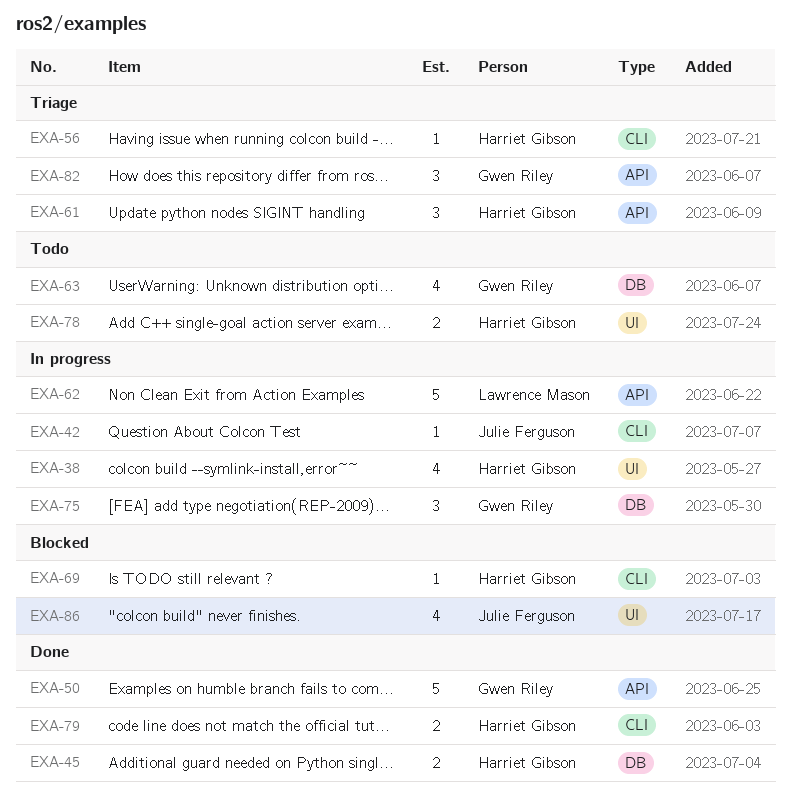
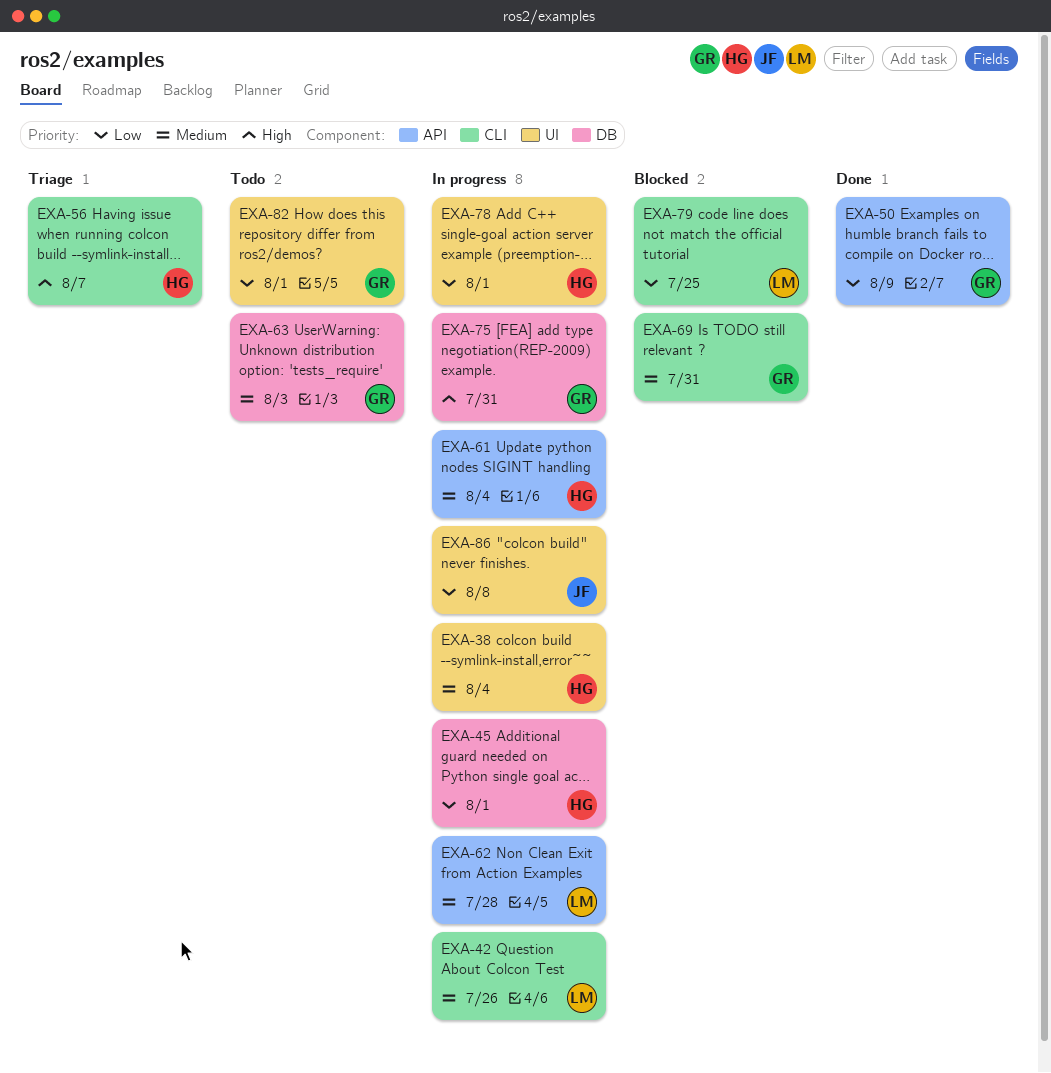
EXA-42, owner: Julie Ferguson -> Lawrence Mason
EXA-45, status: Done -> In progress
EXA-61, status: Triage -> In progress
EXA-69, owner: Harriet Gibson -> Gwen Riley
EXA-78, status: Todo -> In progress
EXA-79, status: Done -> Blocked
EXA-79, owner: Harriet Gibson -> Lawrence Mason
EXA-82, status: Triage -> Todo
EXA-82, label: API -> UI
EXA-86, status: Blocked -> In progress

